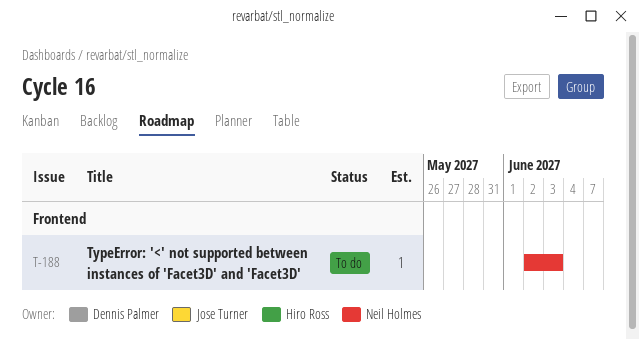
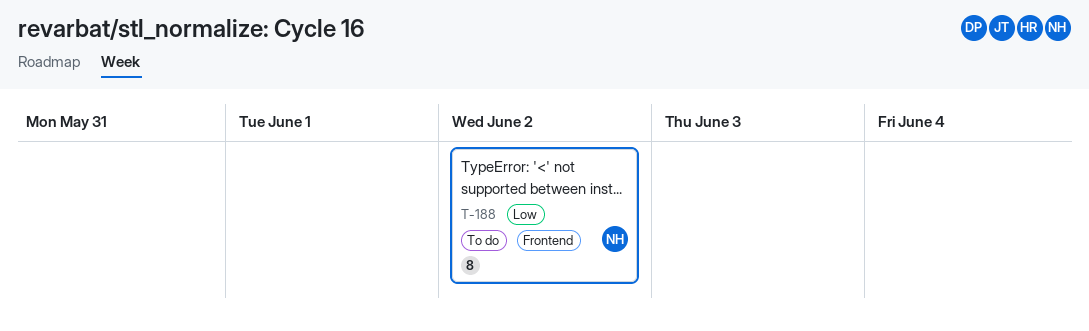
T-188, estimate: 1 -> 8
T-188, due: Jun 3 -> Jun 2

